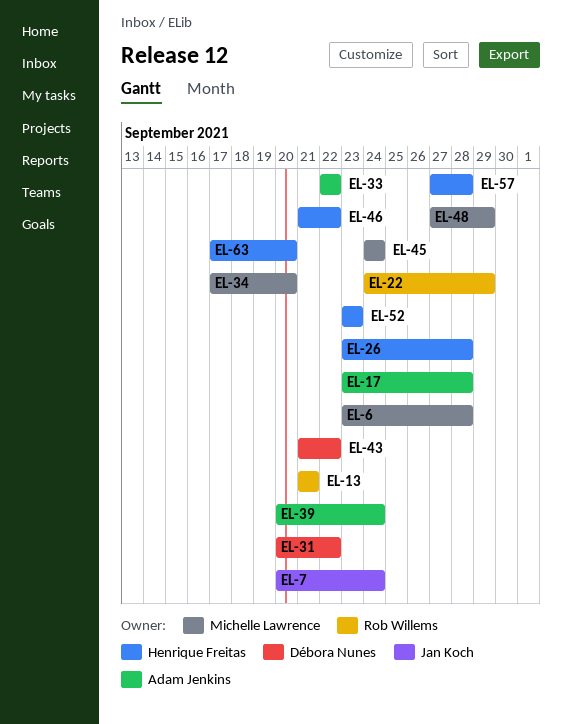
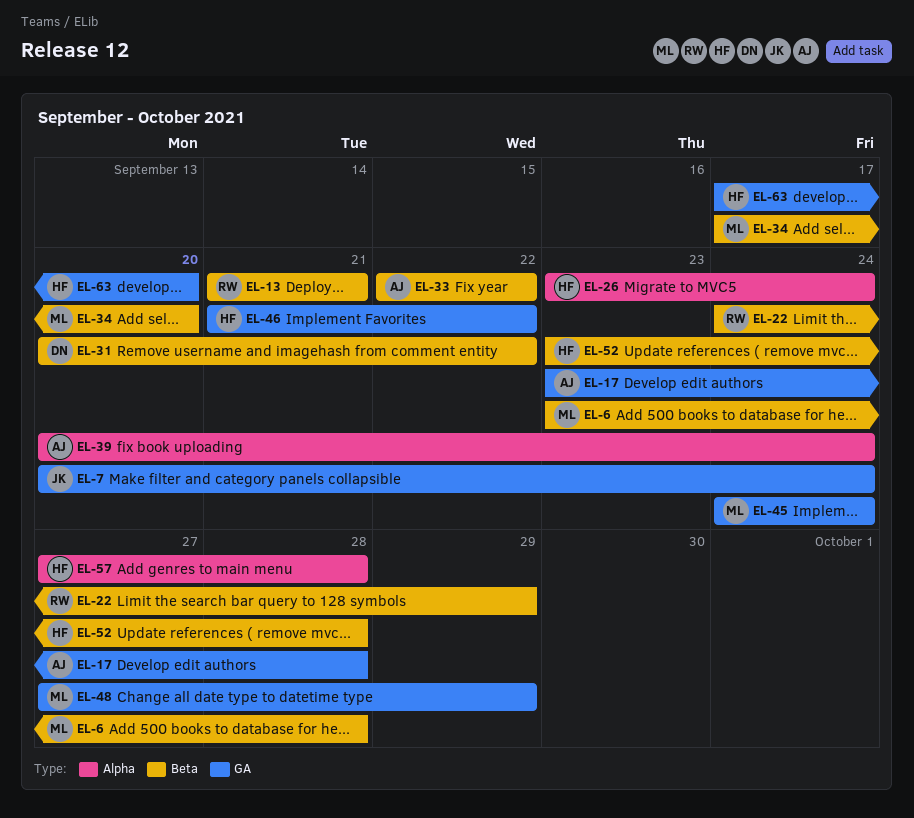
EL-26, due: Sep 28 -> Sep 24
EL-43: present -> none
EL-52, due: Sep 23 -> Sep 28

